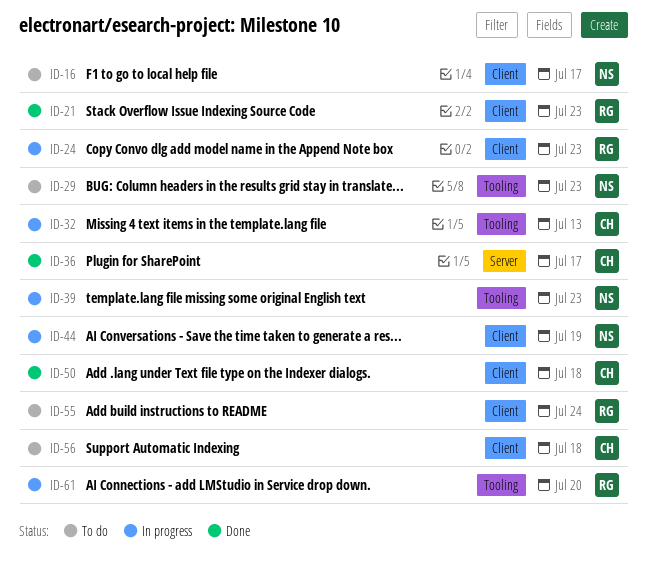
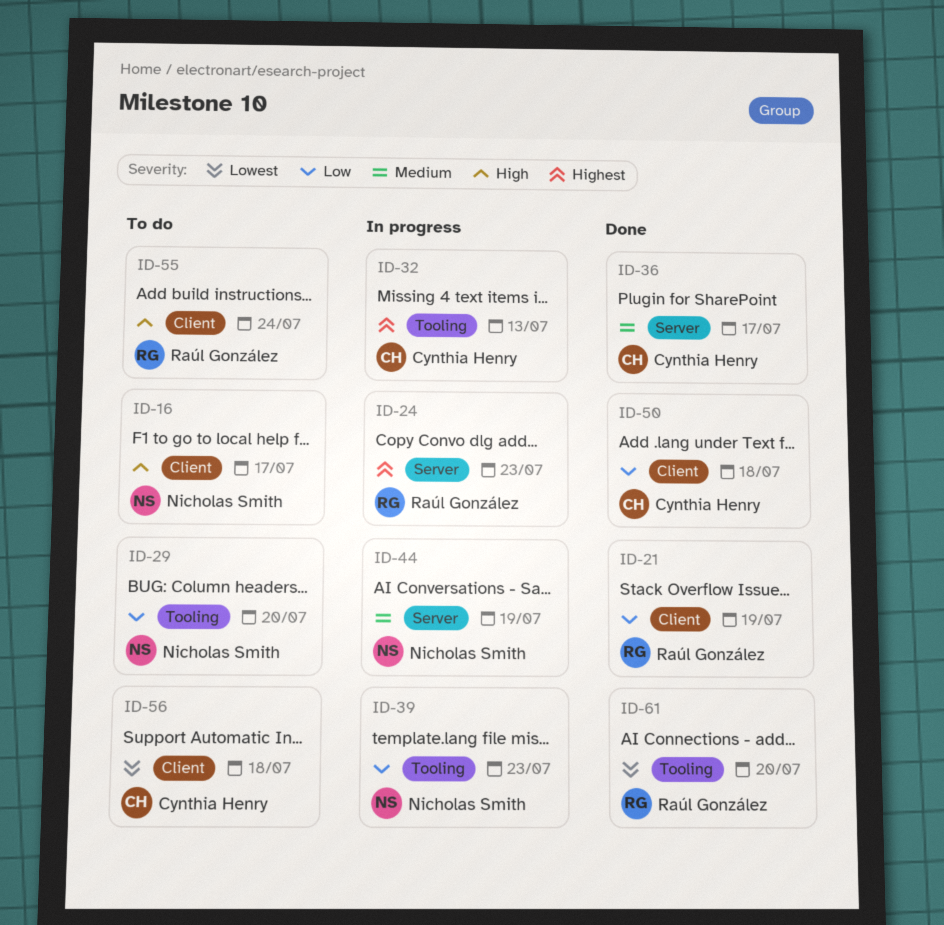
ID-21, due: Jul 23 -> Jul 19
ID-24, label: Client -> Server
ID-29, due: Jul 23 -> Jul 20
ID-44, label: Client -> Server
ID-61, status: In progress -> Done

